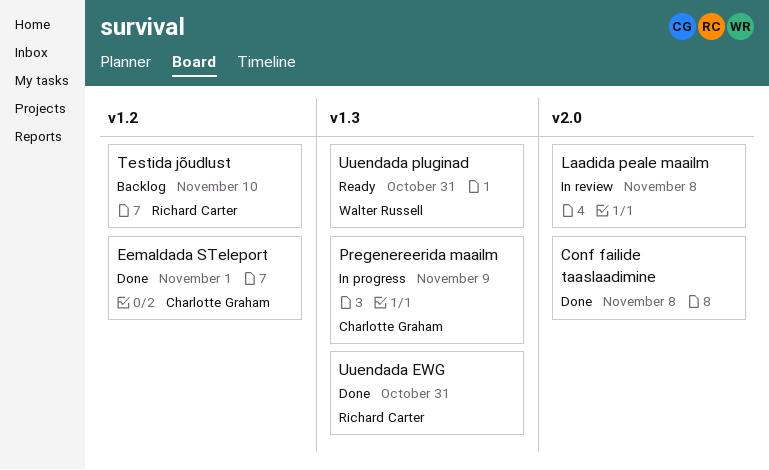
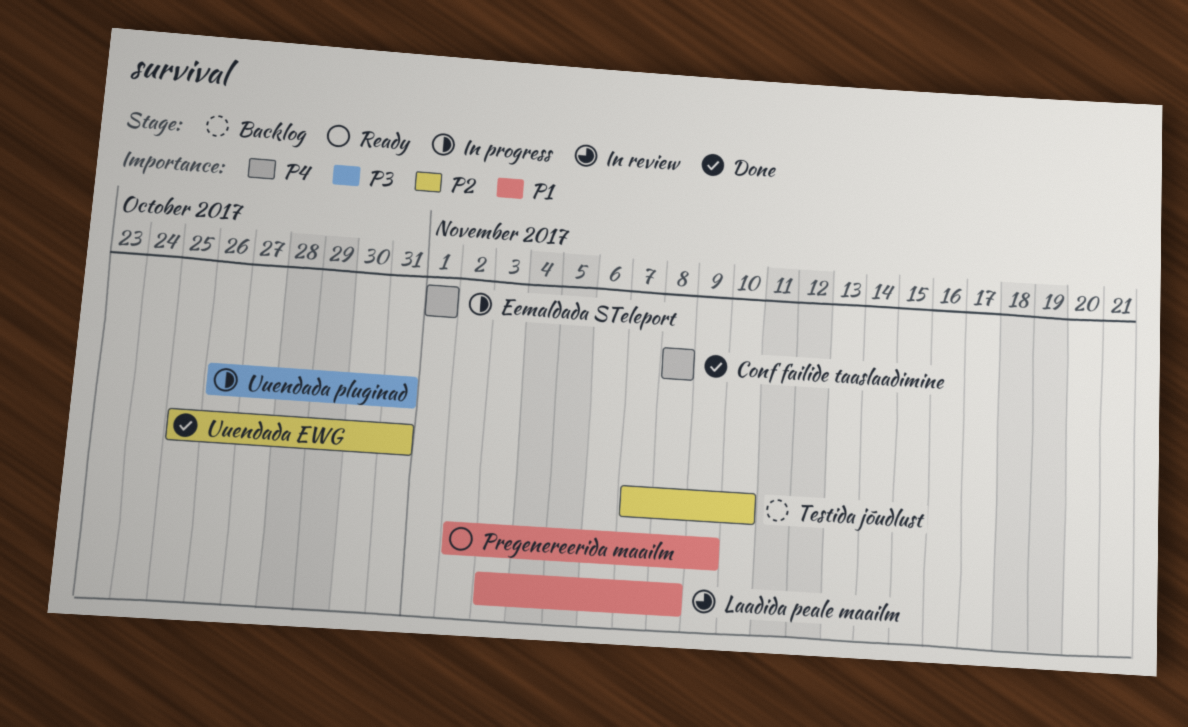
Eemaldada STeleport, status: Done -> In progress
Pregenereerida maailm, status: In progress -> Ready
Uuendada pluginad, status: Ready -> In progress

